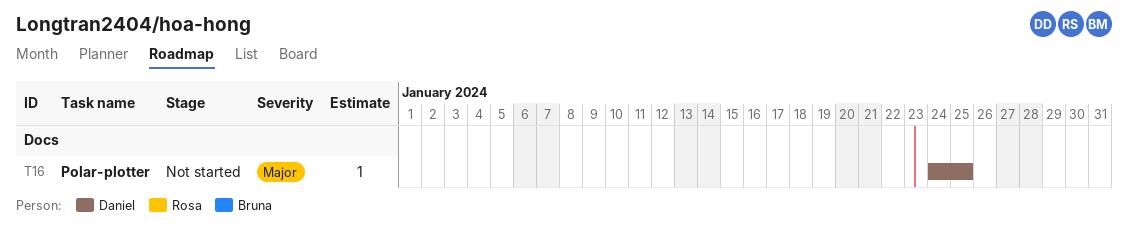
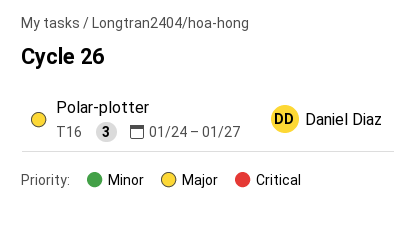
T16, estimate: 1 -> 3
T16, due: Jan 25 -> Jan 27

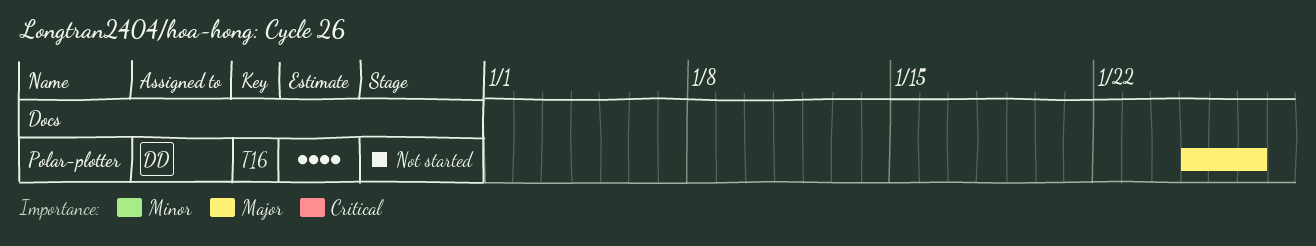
T16, estimate: 3 -> 4
T16, start: Jan 24 -> Jan 25

